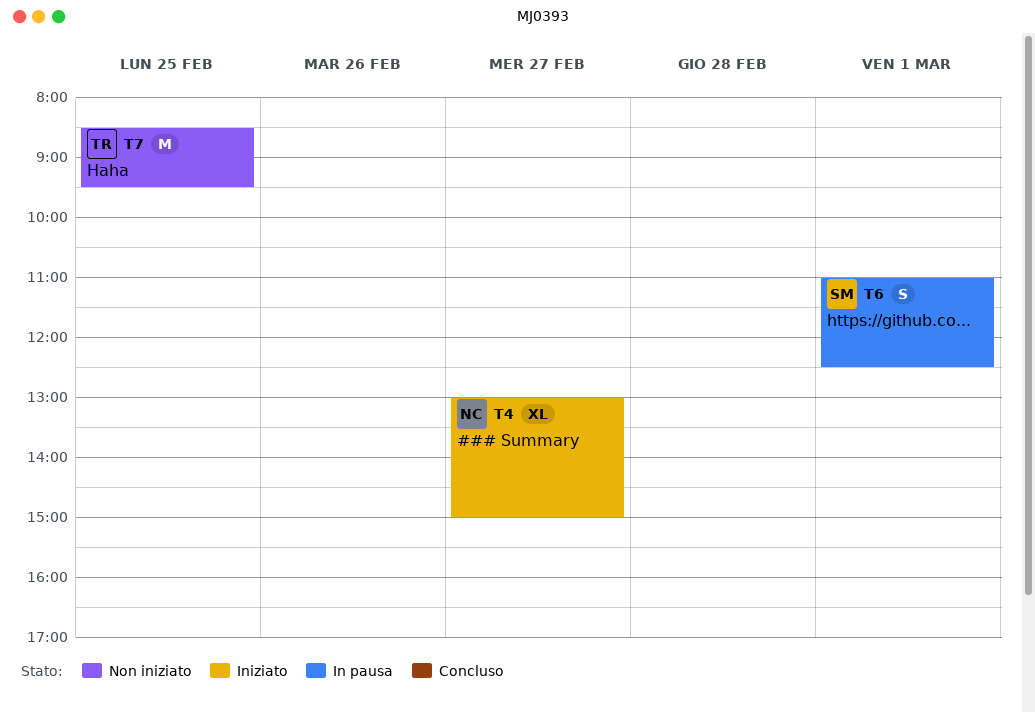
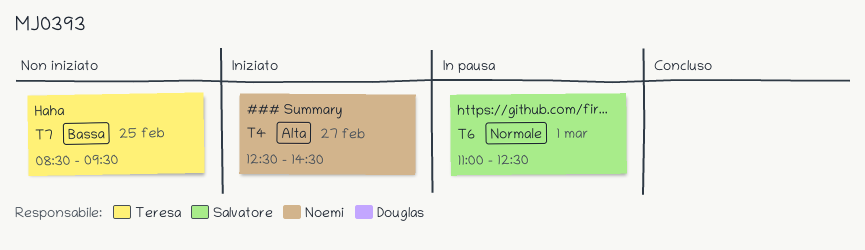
T4, begins: 13:00 -> 12:30
T4, ends: 15:00 -> 14:30

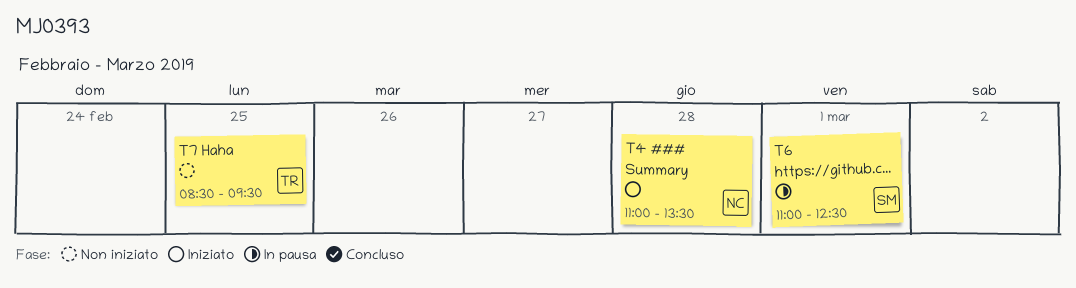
T4, day: Feb 27 -> Feb 28
T4, begins: 12:30 -> 11:00
T4, ends: 14:30 -> 13:30

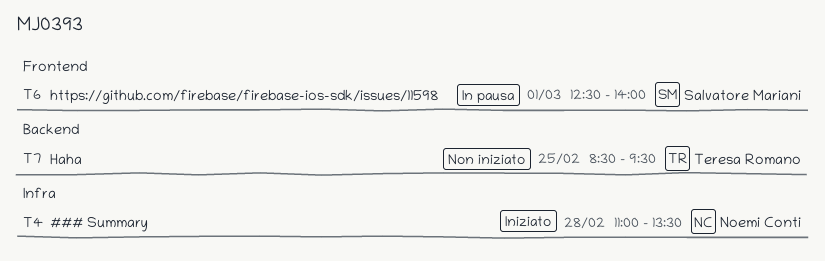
T6, begins: 11:00 -> 12:30
T6, ends: 12:30 -> 14:00

